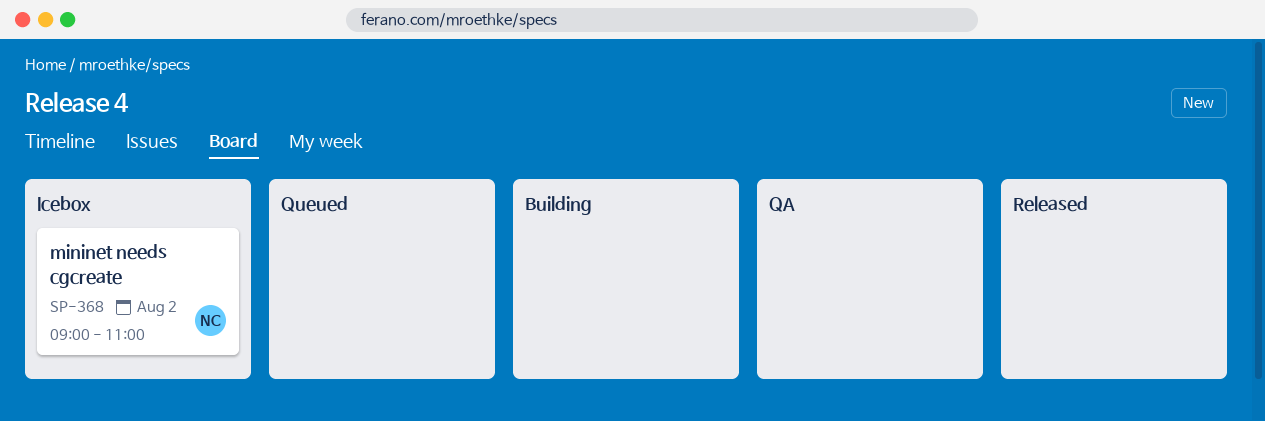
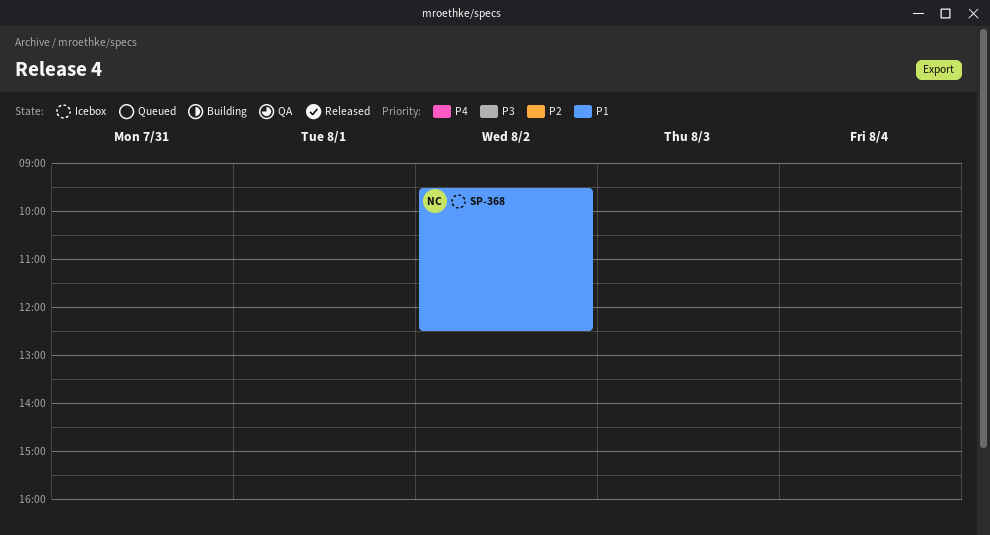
SP-368, begins: 09:00 -> 09:30
SP-368, ends: 11:00 -> 12:30

